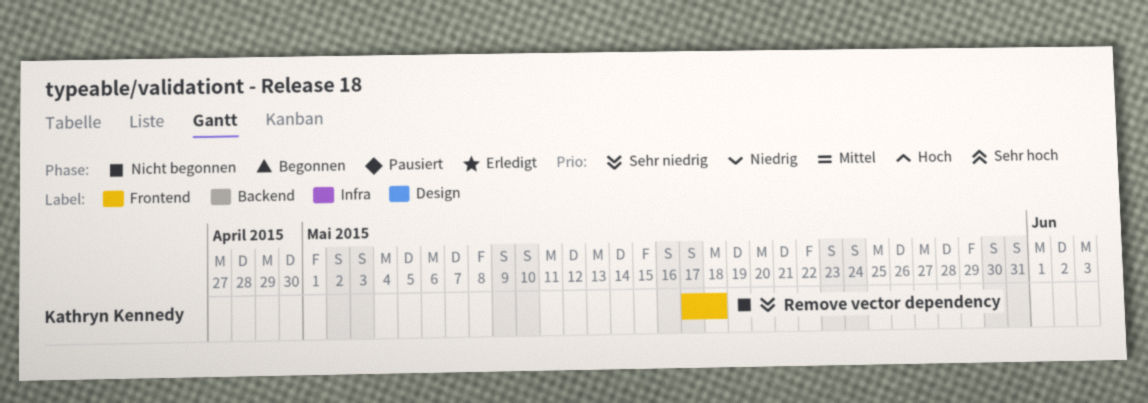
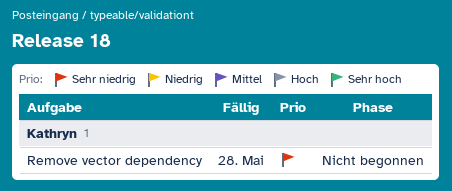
Remove vector dependency, due: May 18 -> May 28

